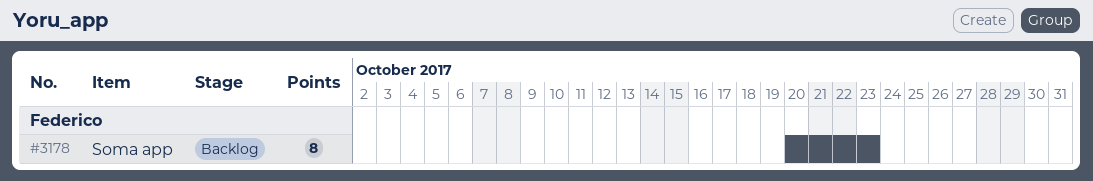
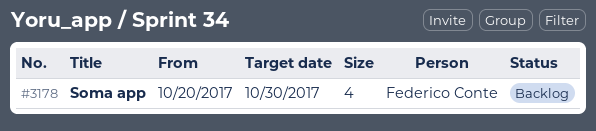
#3178, estimate: 8 -> 4
#3178, due: Oct 23 -> Oct 30

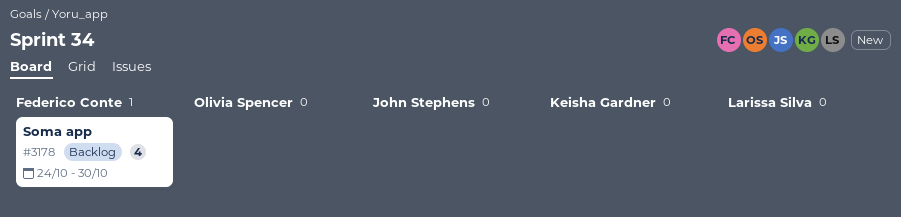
#3178, start: Oct 20 -> Oct 24

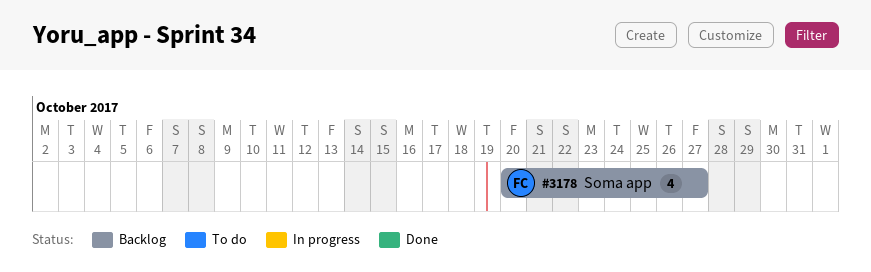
#3178, start: Oct 24 -> Oct 20
#3178, due: Oct 30 -> Oct 27

